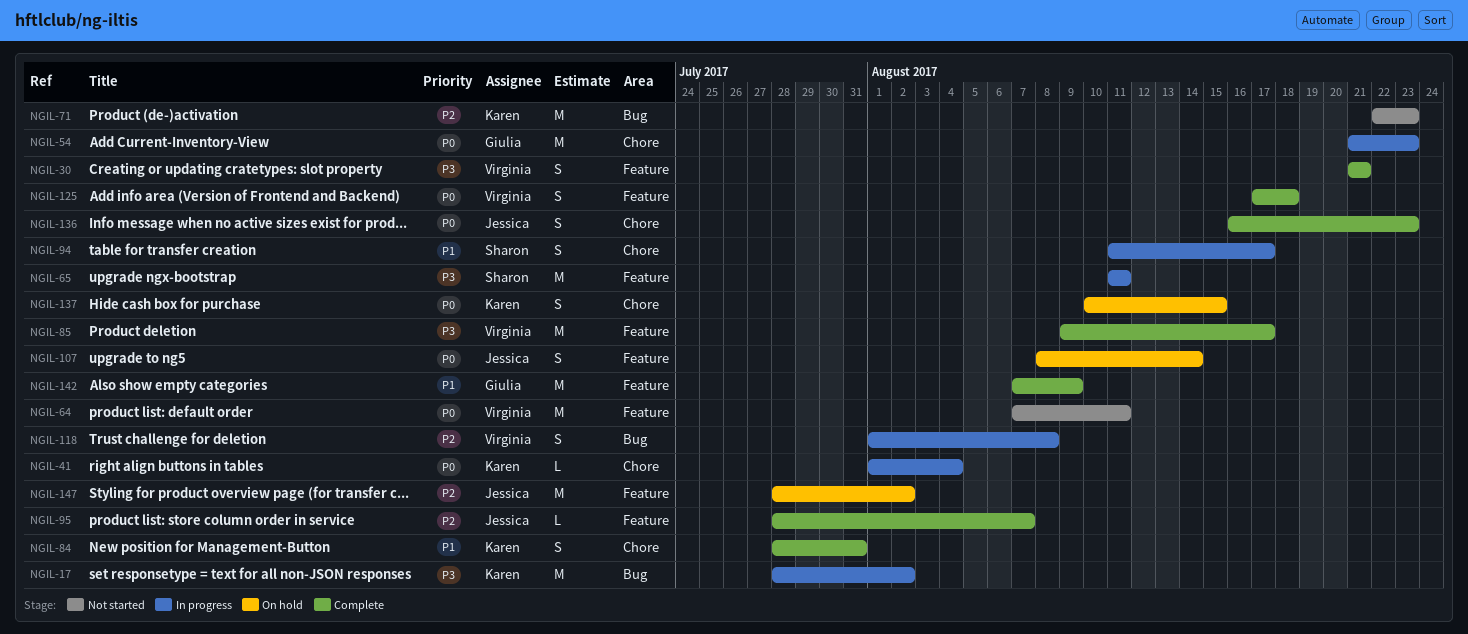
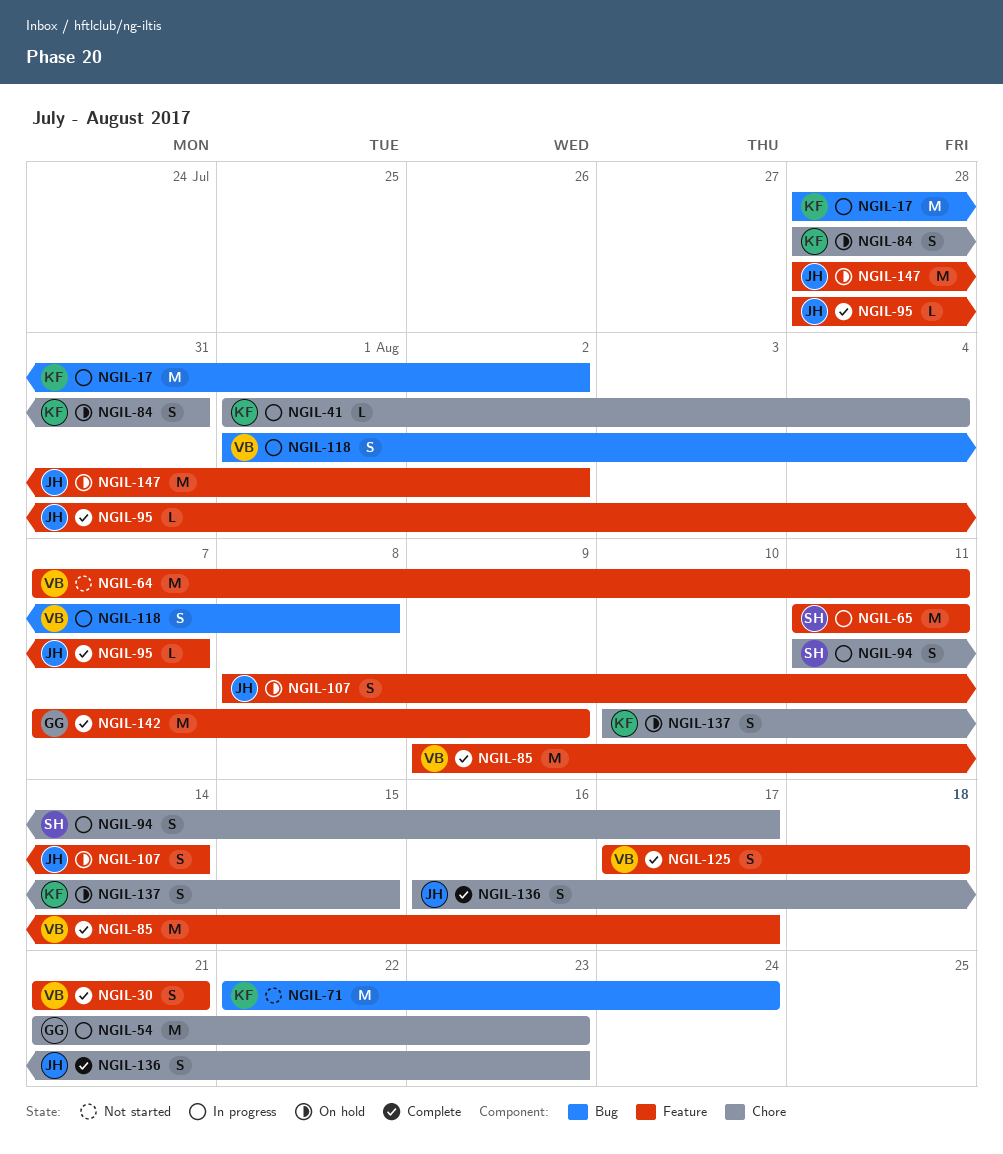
NGIL-71, due: Aug 23 -> Aug 24
NGIL-84, status: Complete -> On hold

